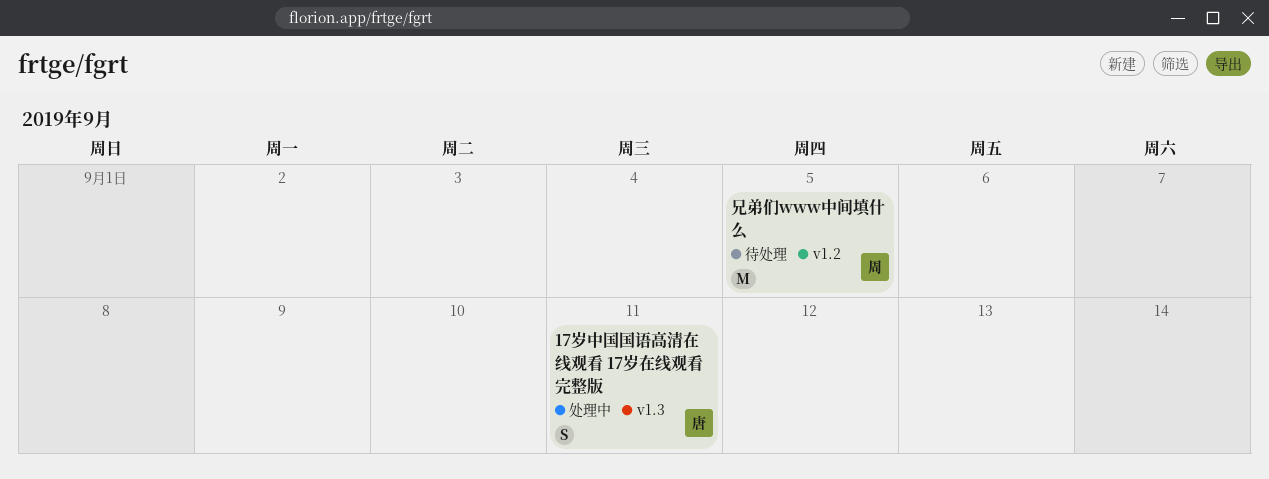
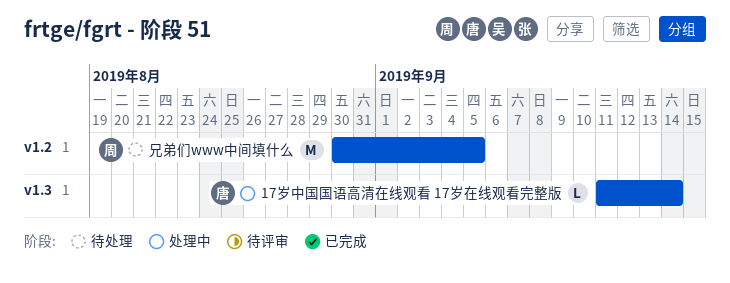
17岁中国国语高清在线观看 17岁在线观看完整版, estimate: S -> L
17岁中国国语高清在线观看 17岁在线观看完整版, due: Sep 11 -> Sep 14

